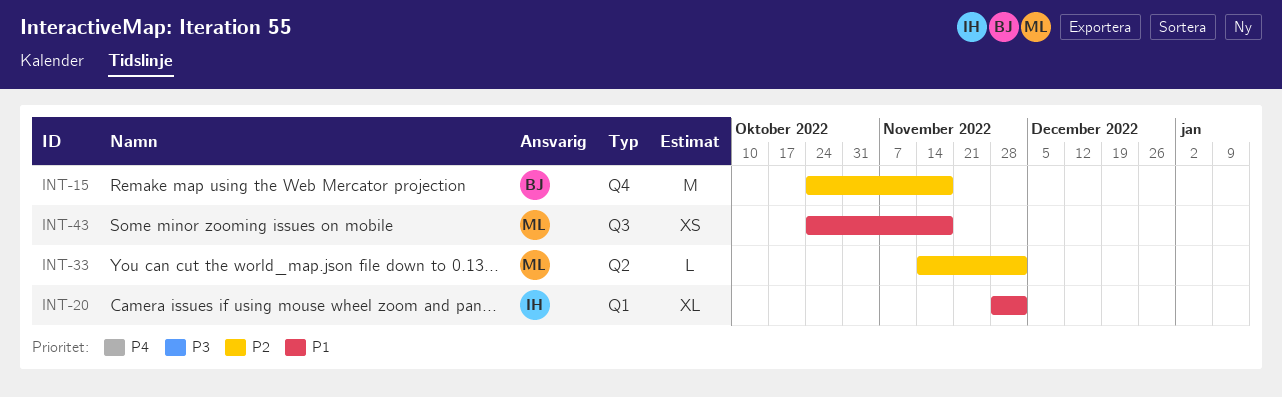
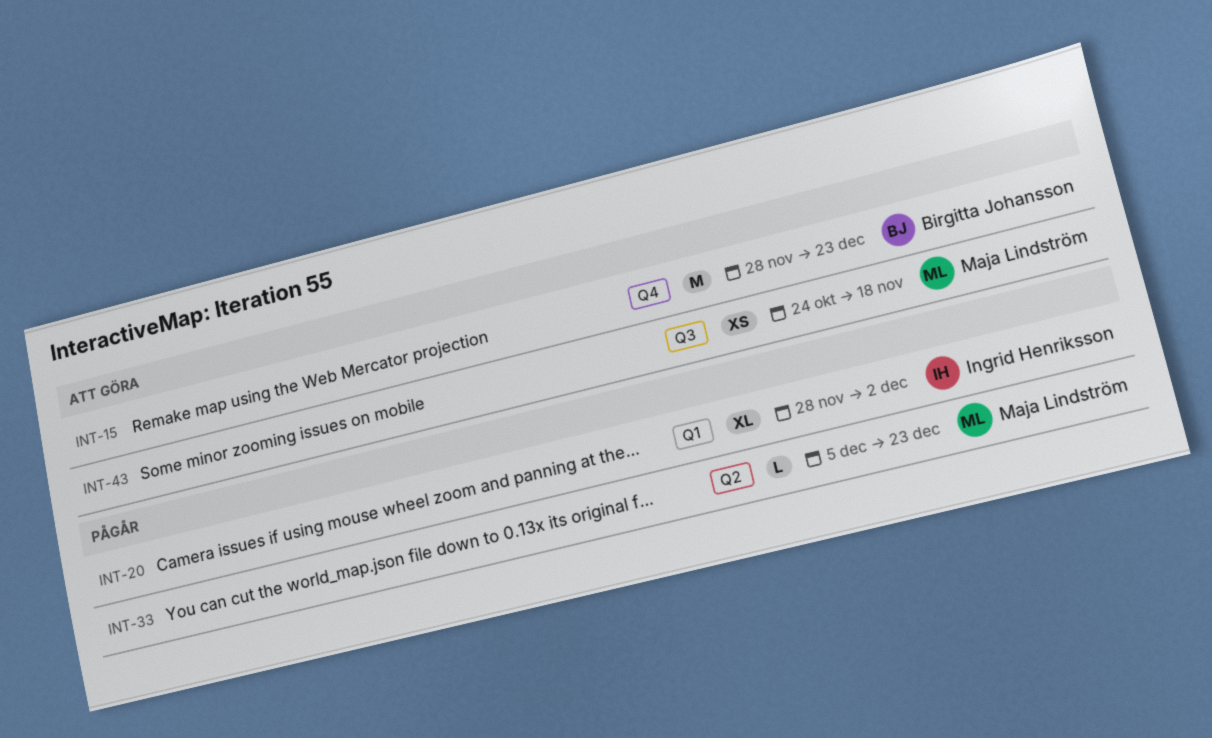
INT-15, start: Oct 24 -> Nov 28
INT-15, due: Nov 18 -> Dec 23
INT-33, start: Nov 14 -> Dec 5
INT-33, due: Dec 2 -> Dec 23

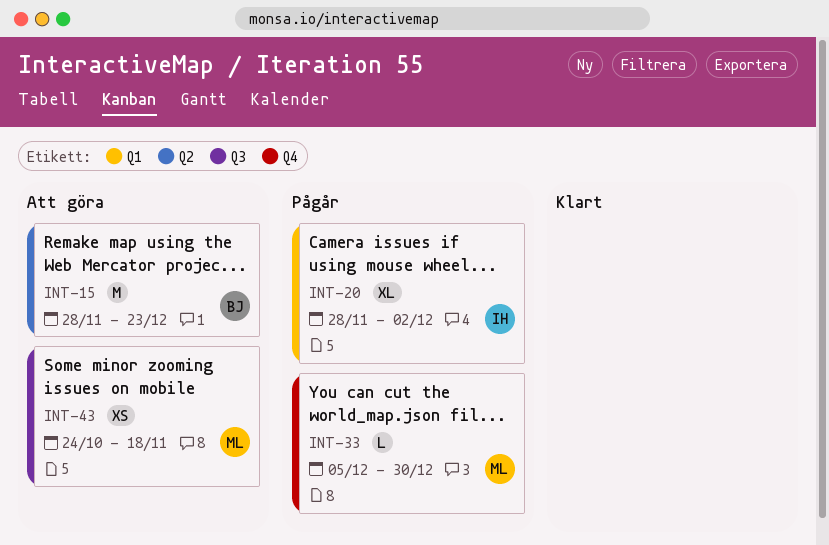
INT-15, label: Q4 -> Q2
INT-33, label: Q2 -> Q4
INT-33, due: Dec 23 -> Dec 30

